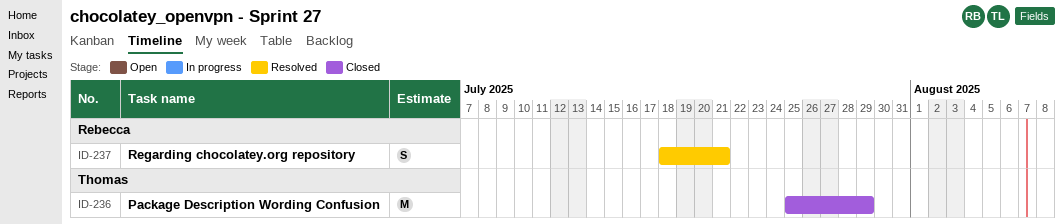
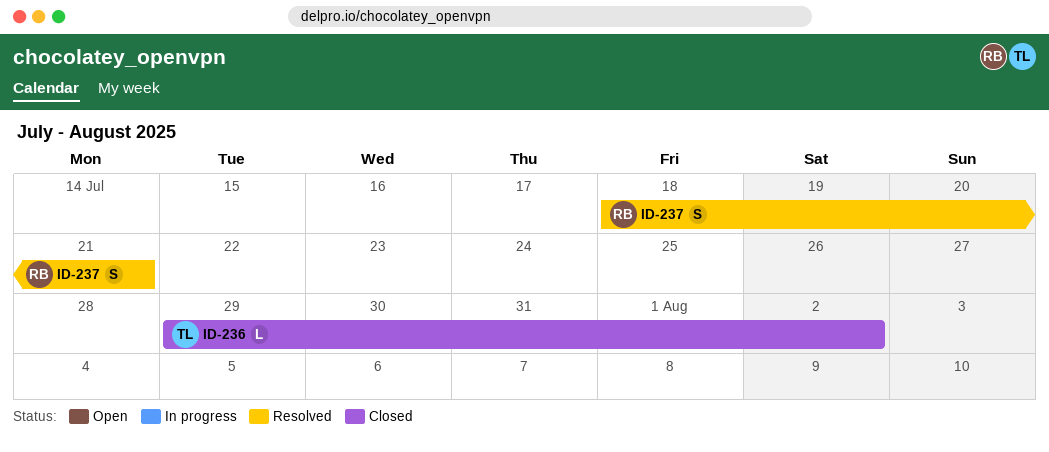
ID-236, estimate: M -> L
ID-236, start: Jul 25 -> Jul 29
ID-236, due: Jul 29 -> Aug 2

